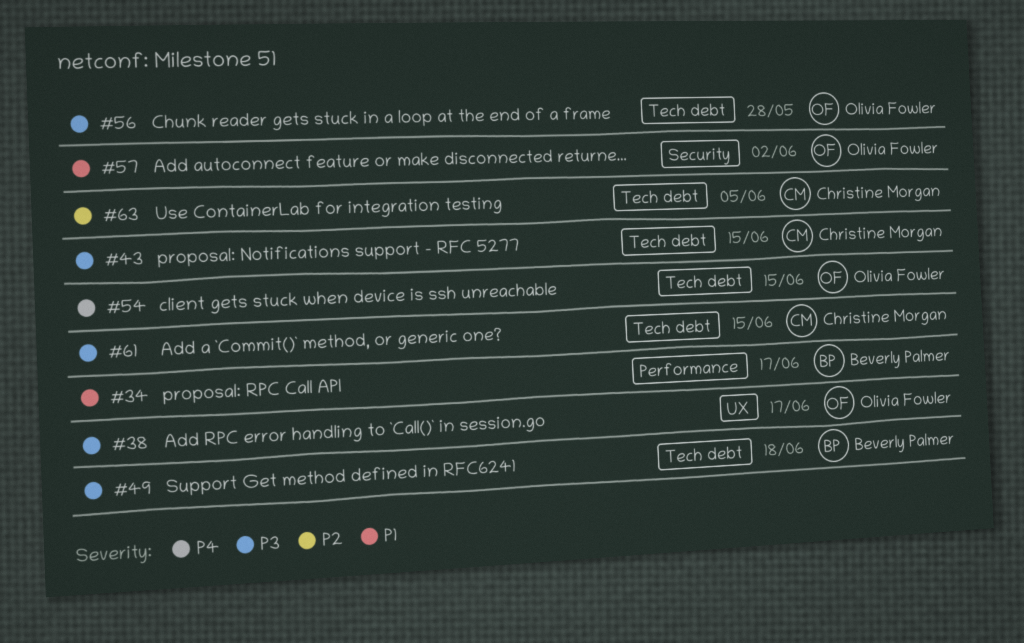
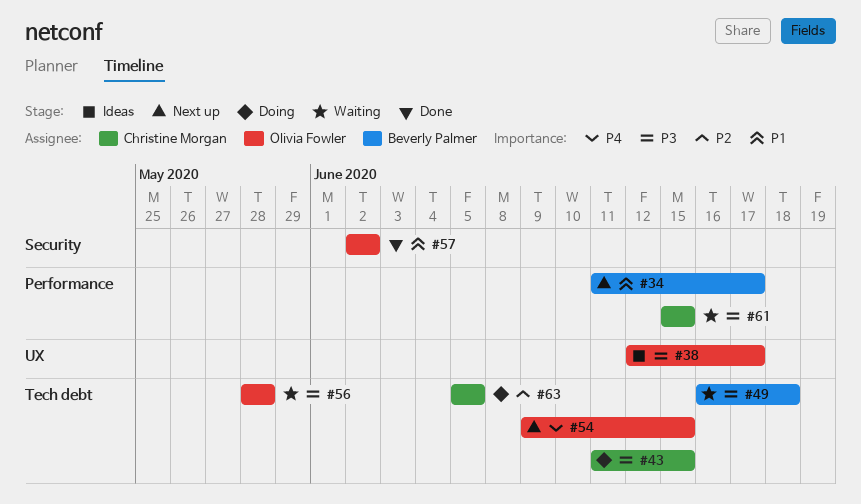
#61, label: Tech debt -> Performance

